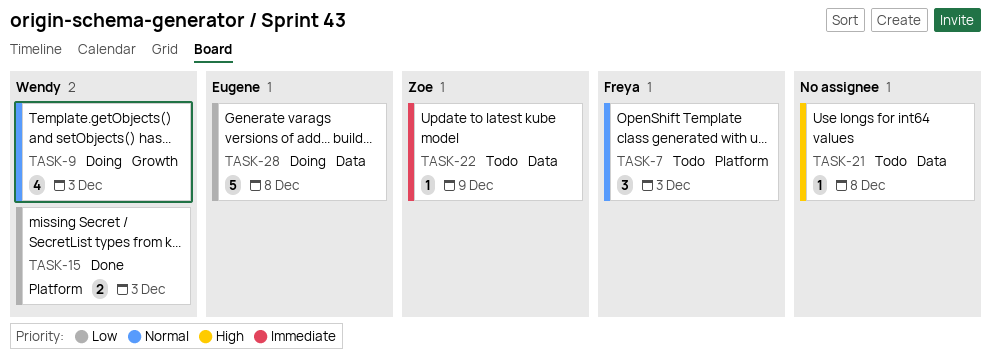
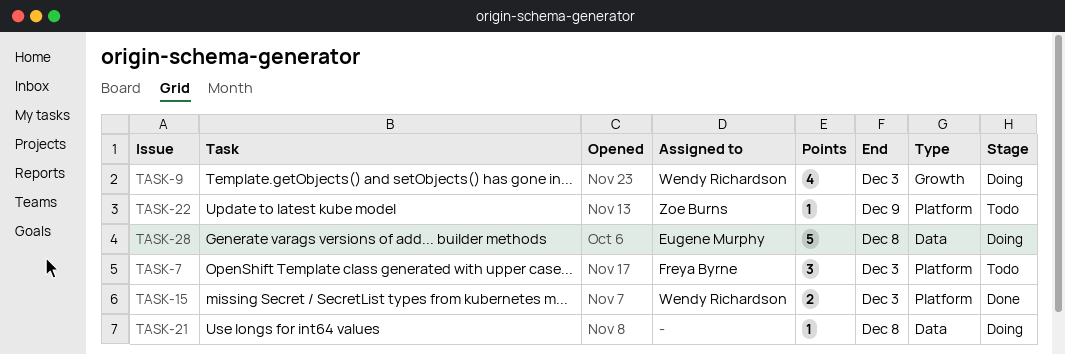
TASK-21, status: Todo -> Doing
TASK-22, label: Data -> Platform

